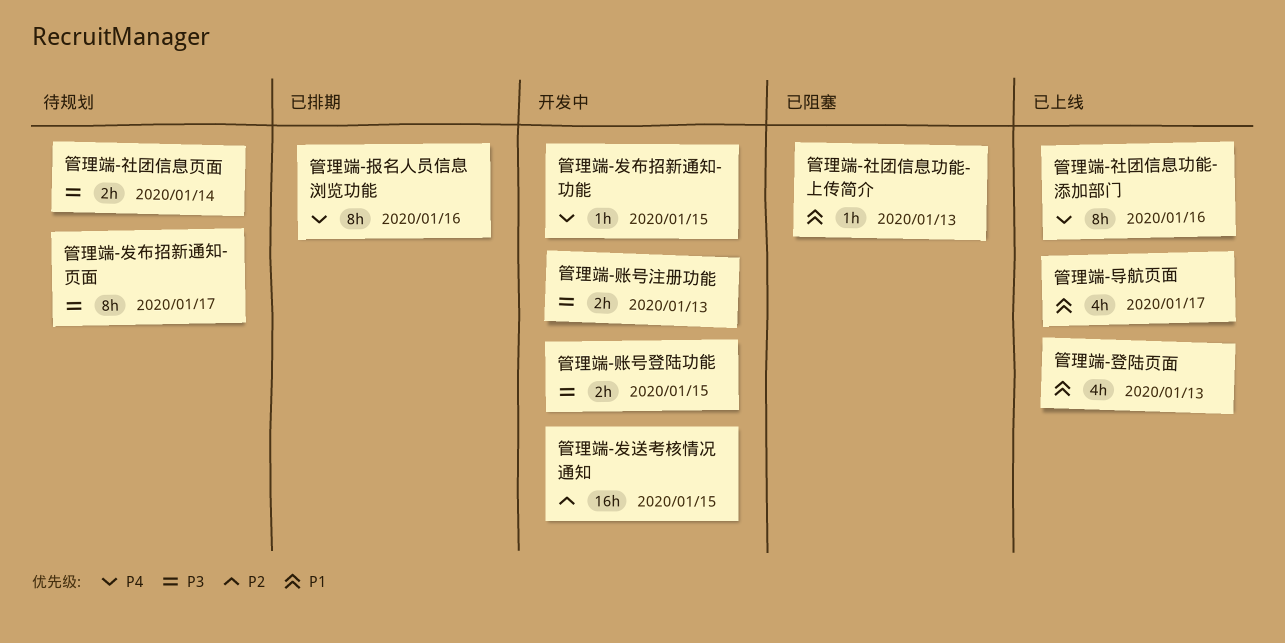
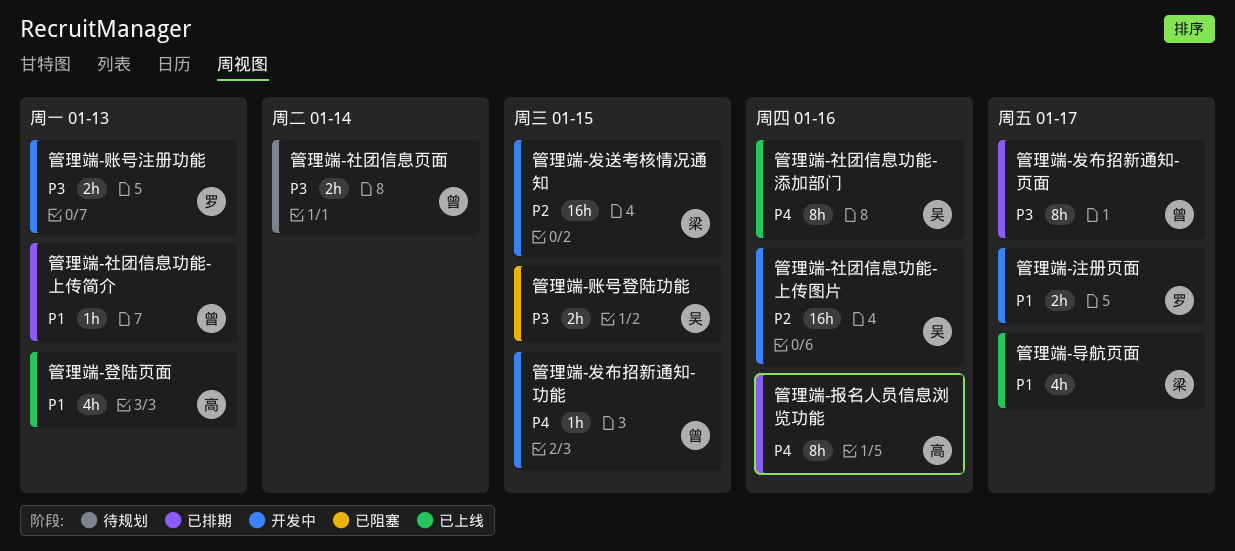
管理端-发布招新通知-页面, status: 待规划 -> 已排期
管理端-注册页面: none -> present
管理端-社团信息功能-上传图片: none -> present
管理端-社团信息功能-上传简介, status: 已阻塞 -> 已排期
管理端-账号登陆功能, status: 开发中 -> 已阻塞

